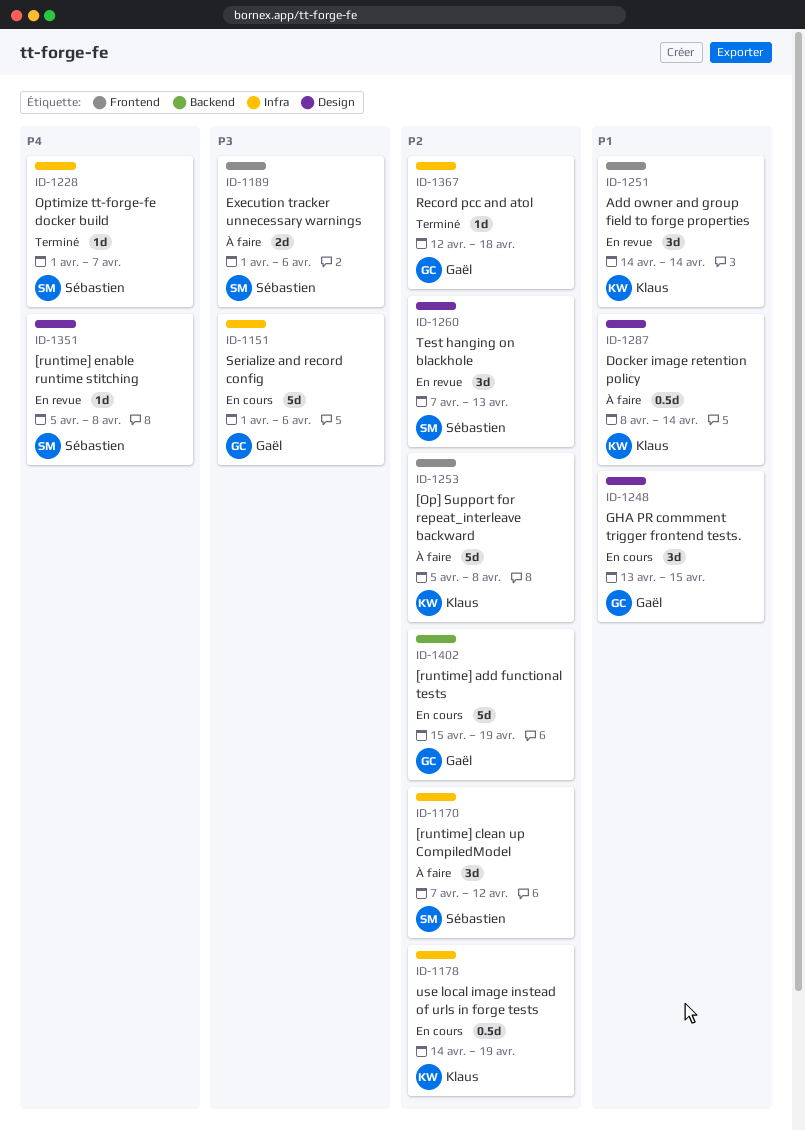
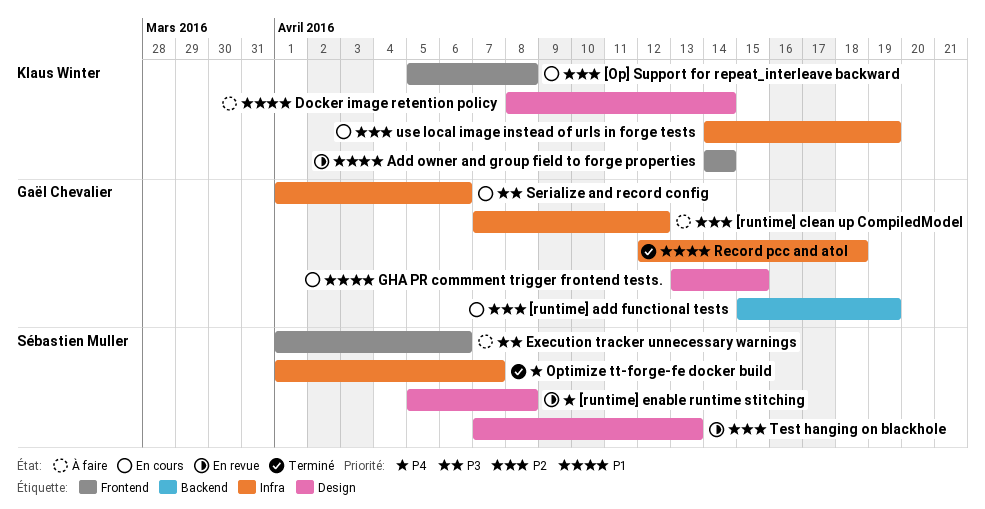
[Op] Support for repeat_interleave backward, status: À faire -> En cours
[runtime] clean up CompiledModel, owner: Sébastien Muller -> Gaël Chevalier
Record pcc and atol, priority: P2 -> P1

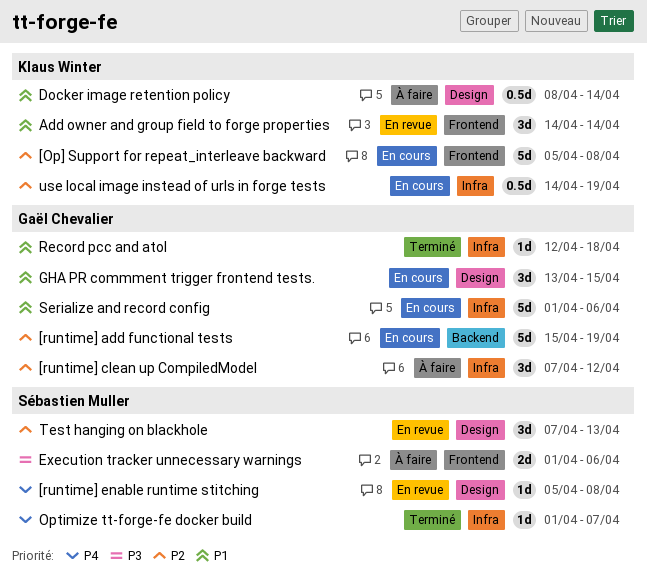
Serialize and record config, priority: P3 -> P1

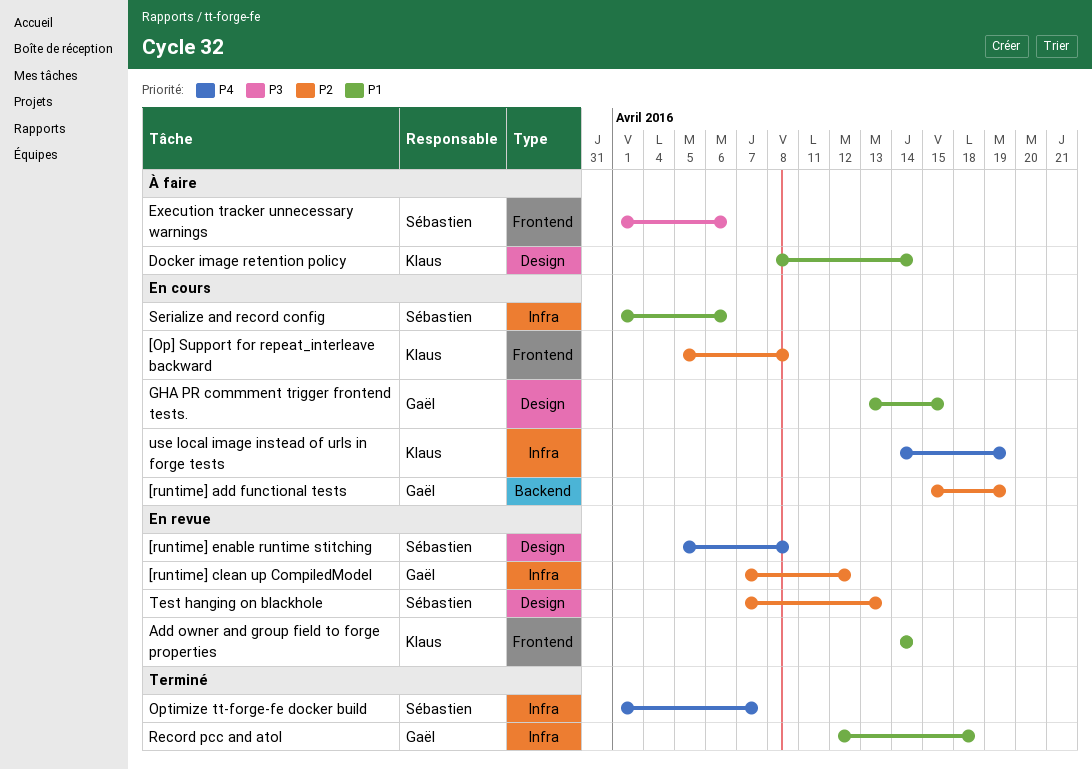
[runtime] clean up CompiledModel, status: À faire -> En revue
Serialize and record config, owner: Gaël Chevalier -> Sébastien Muller
use local image instead of urls in forge tests, priority: P2 -> P4

